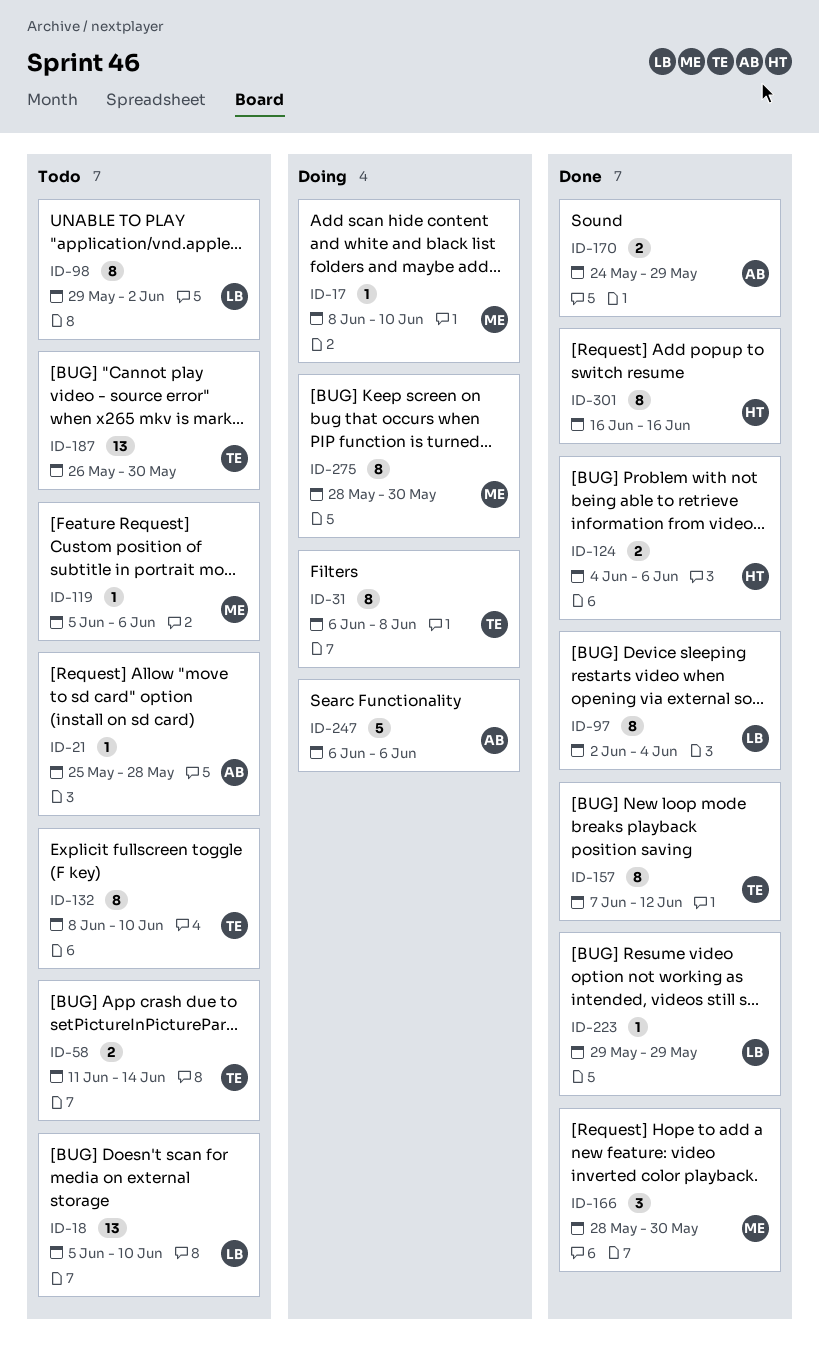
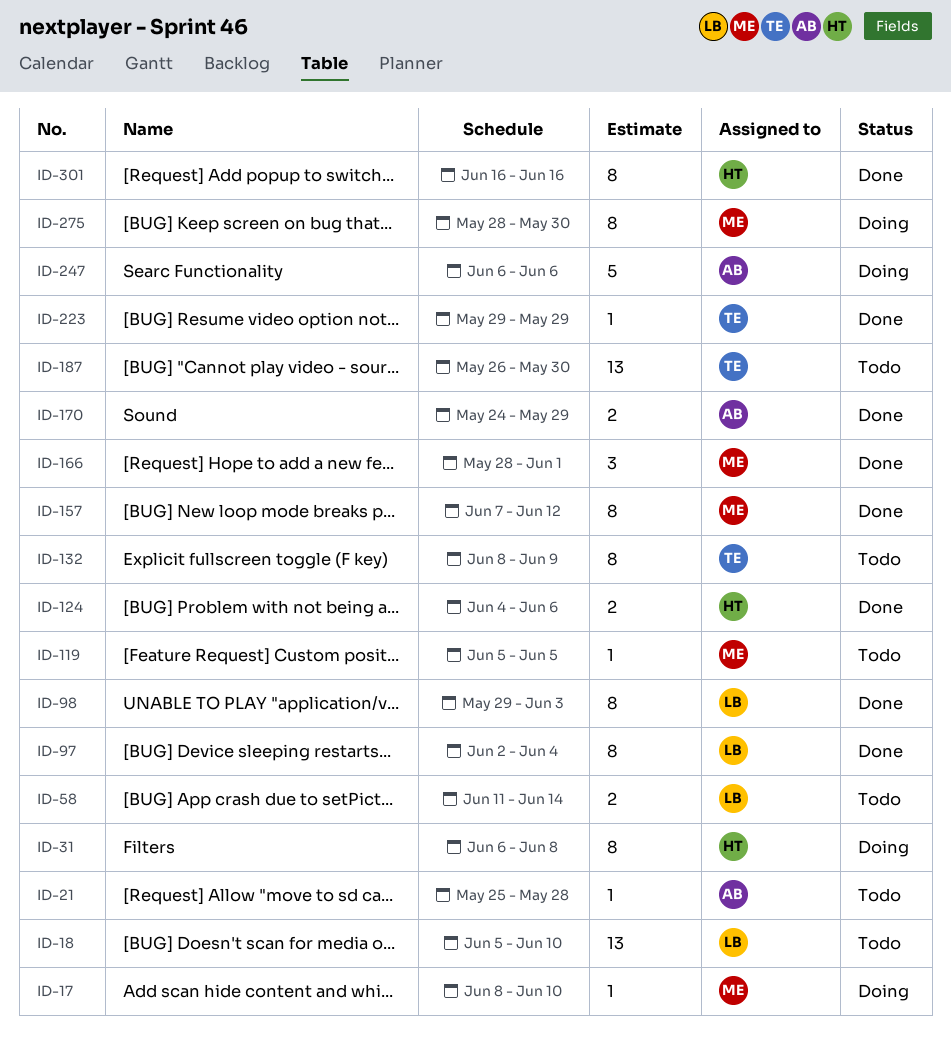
ID-31, owner: TE -> HT
ID-58, owner: TE -> LB
ID-98, status: Todo -> Done
ID-98, due: Jun 2 -> Jun 3
ID-119, due: Jun 6 -> Jun 5
ID-132, due: Jun 10 -> Jun 9
ID-157, owner: TE -> ME
ID-166, due: May 30 -> Jun 1
ID-223, owner: LB -> TE

